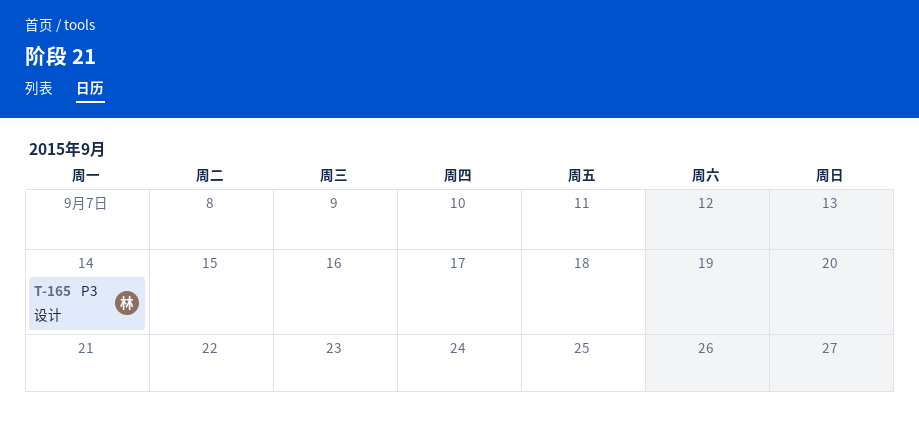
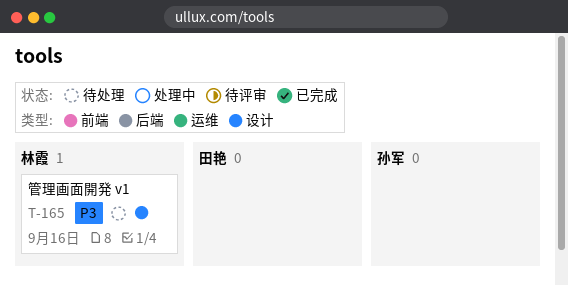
T-165, due: Sep 14 -> Sep 16

